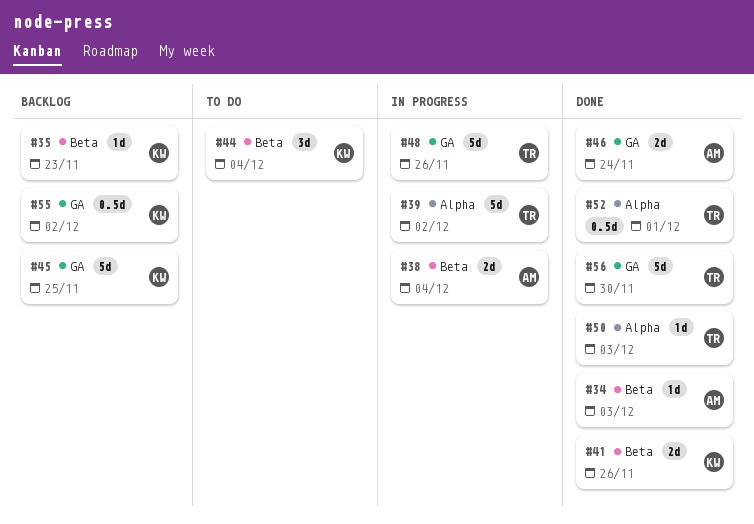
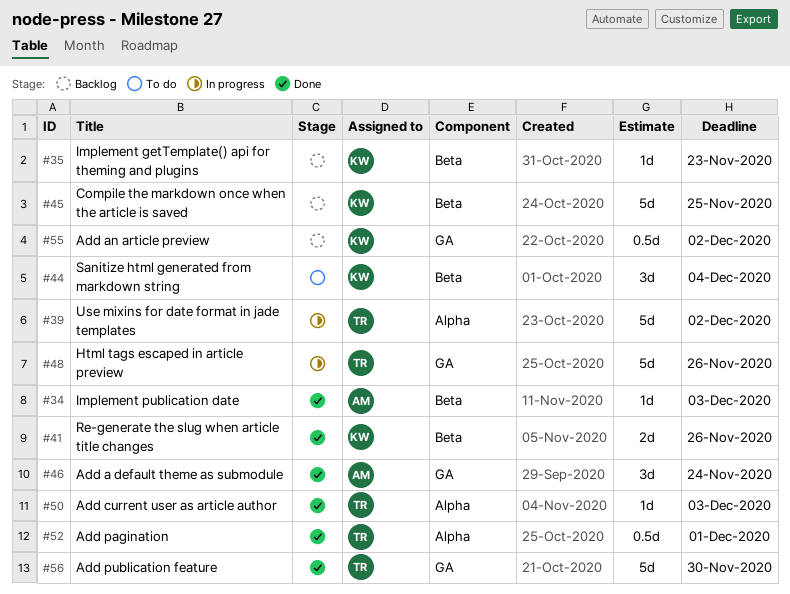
#38: present -> none
#45, label: GA -> Beta
#46, estimate: 2d -> 3d

